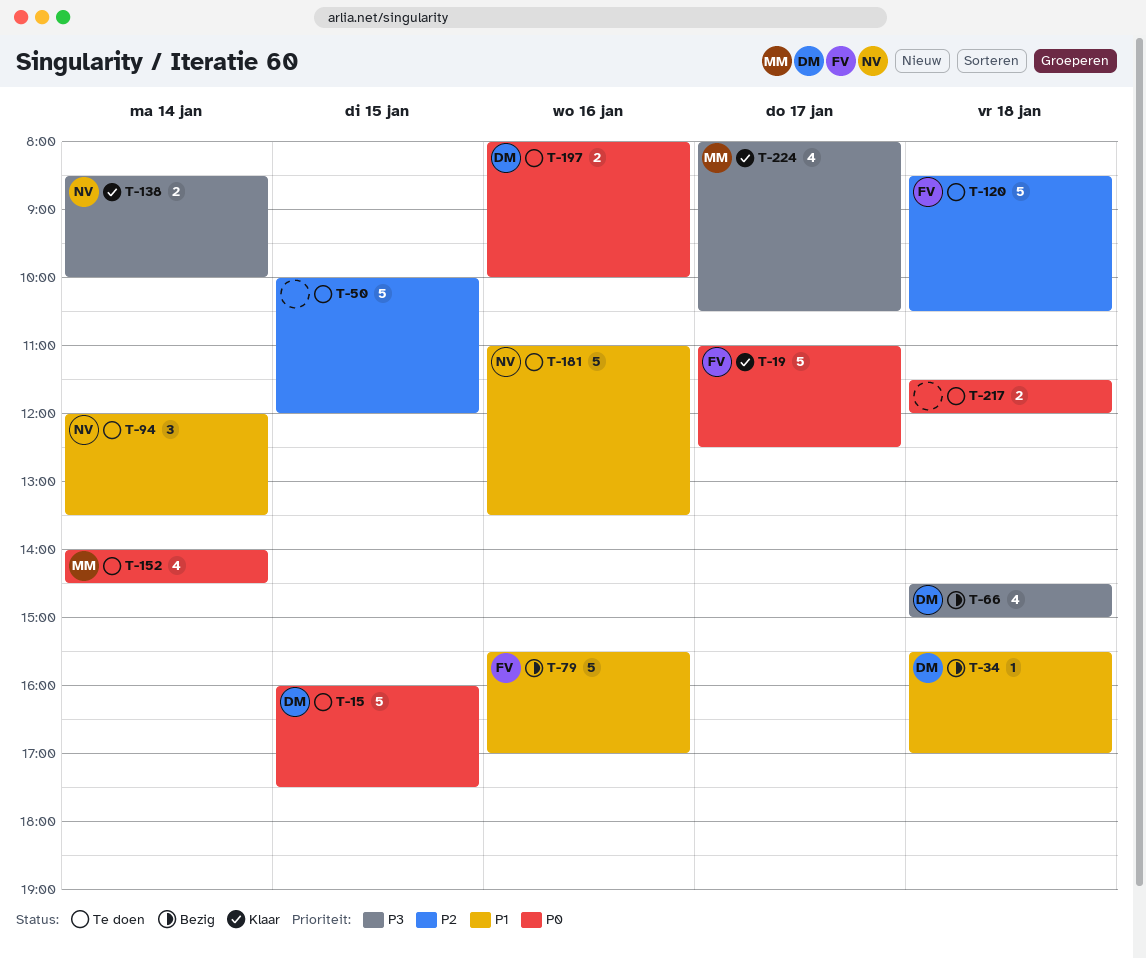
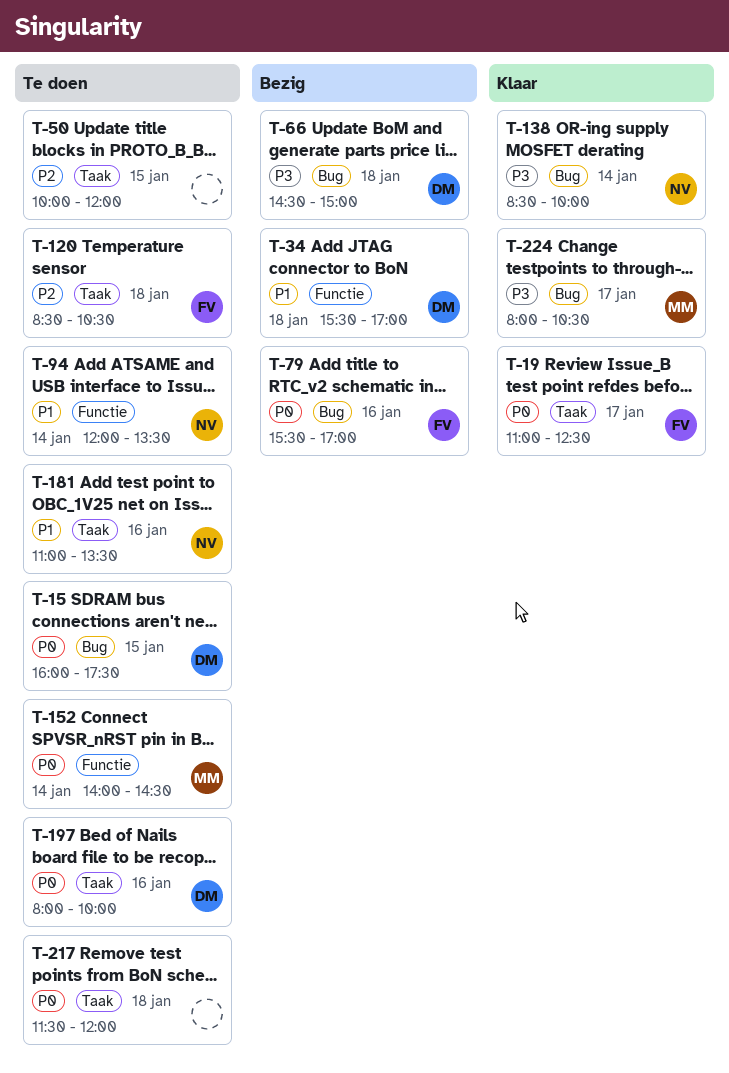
T-79, priority: P1 -> P0

